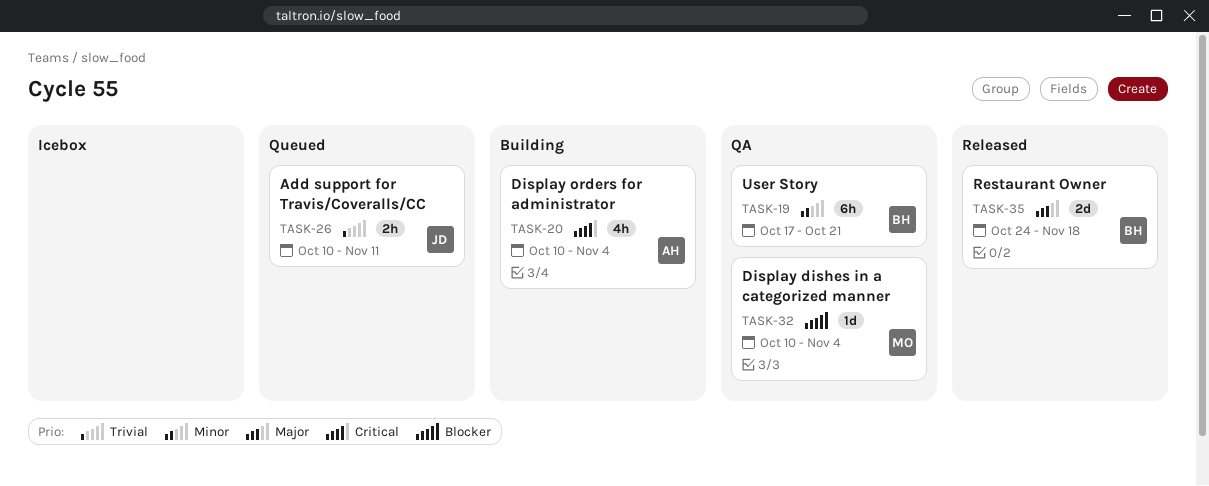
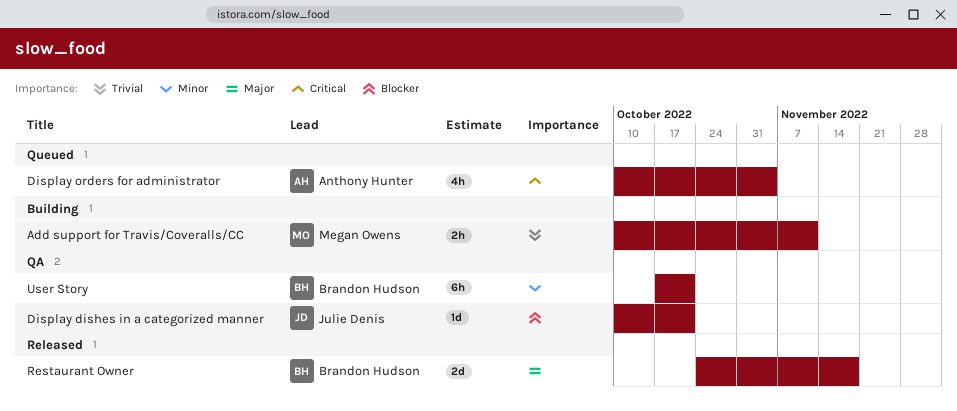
Add support for Travis/Coveralls/CC, status: Queued -> Building
Add support for Travis/Coveralls/CC, owner: Julie Denis -> Megan Owens
Display dishes in a categorized manner, owner: Megan Owens -> Julie Denis
Display dishes in a categorized manner, due: Nov 4 -> Oct 21
Display orders for administrator, status: Building -> Queued

